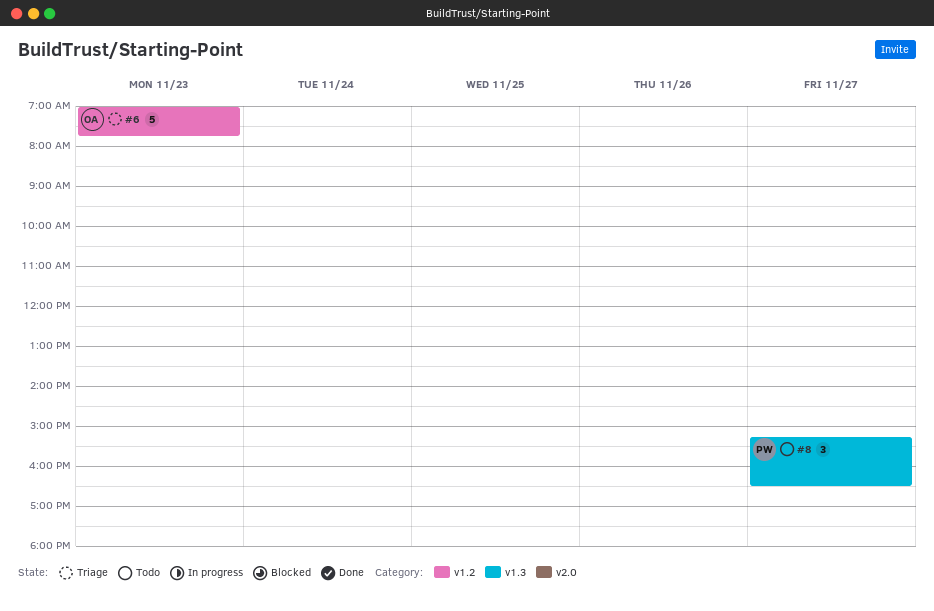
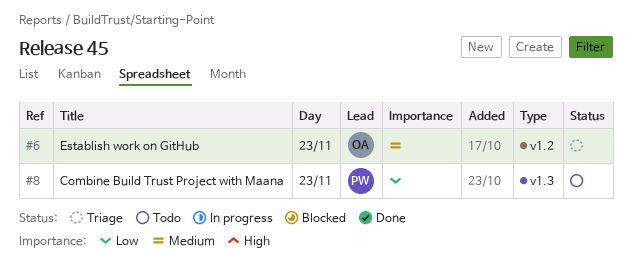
#8, day: Nov 27 -> Nov 23

